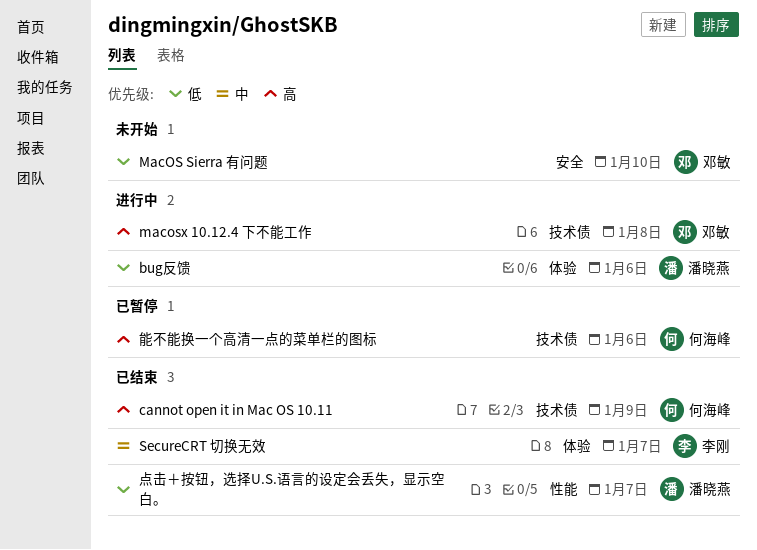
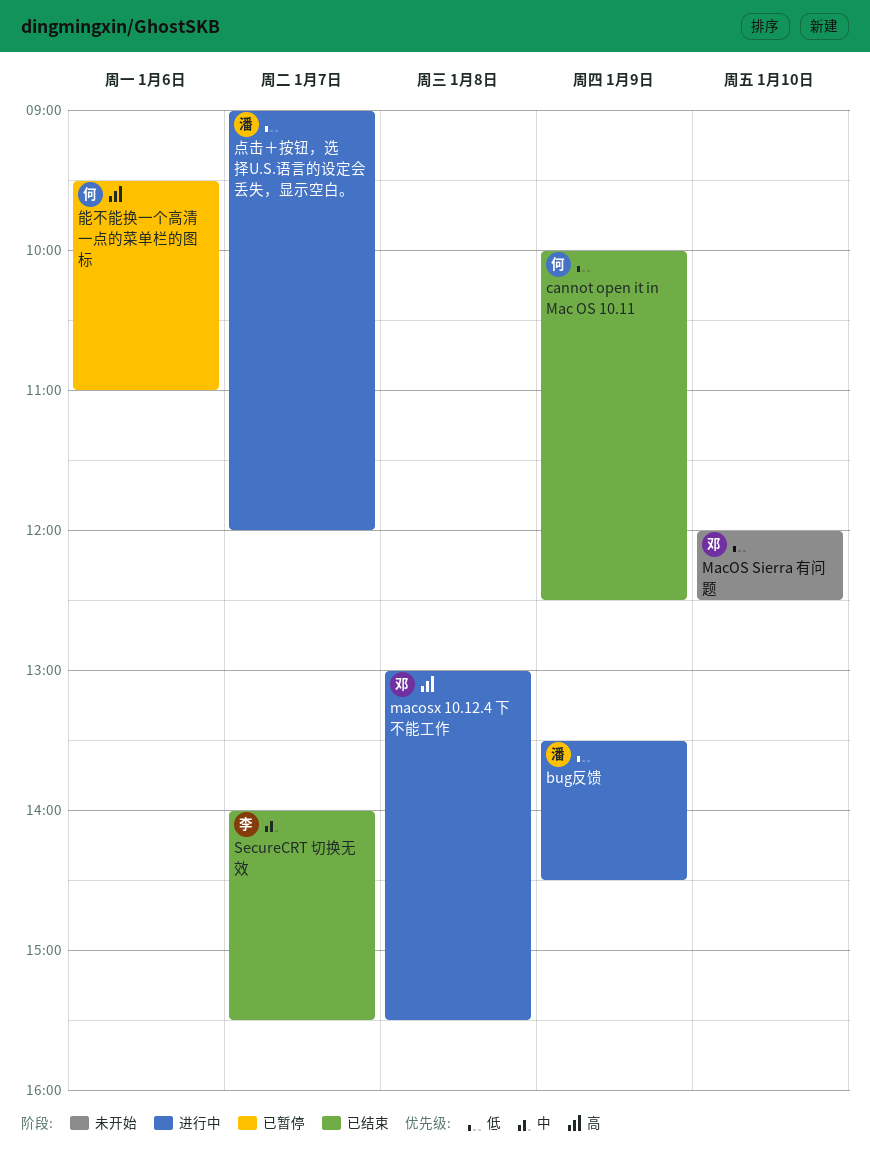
bug反馈, day: Jan 6 -> Jan 9
cannot open it in Mac OS 10.11, priority: 高 -> 低
点击＋按钮，选择U.S.语言的设定会丢失，显示空白。, status: 已结束 -> 进行中

